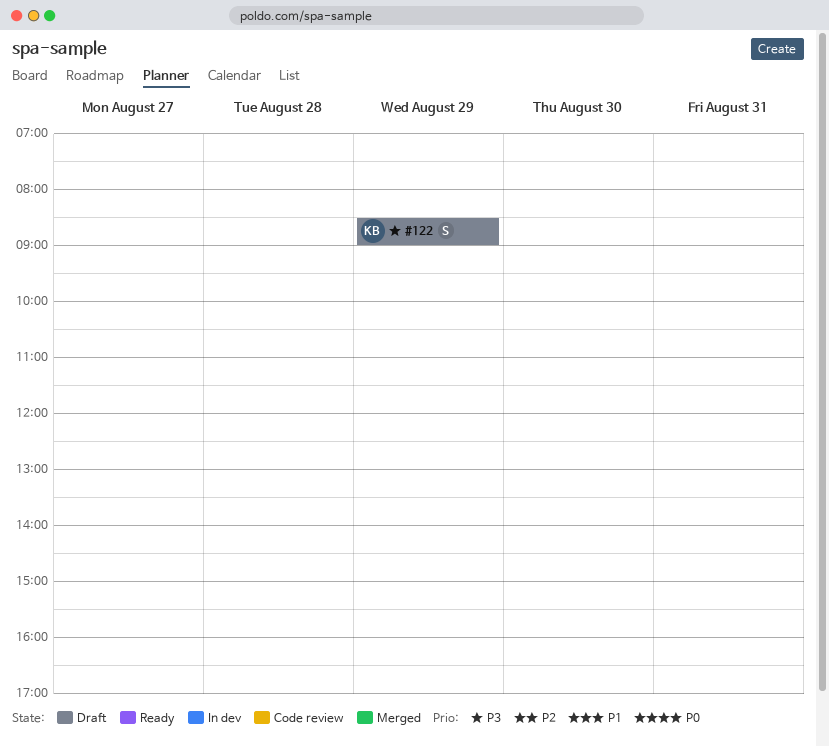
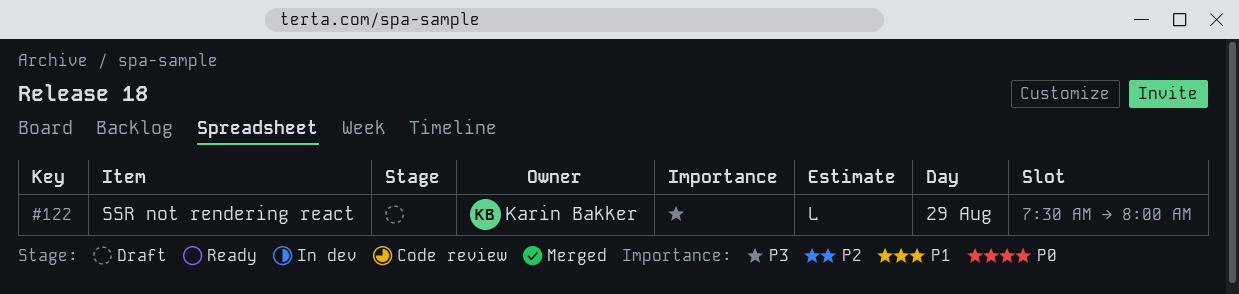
#122, estimate: S -> L
#122, begins: 08:30 -> 07:30
#122, ends: 09:00 -> 08:00

